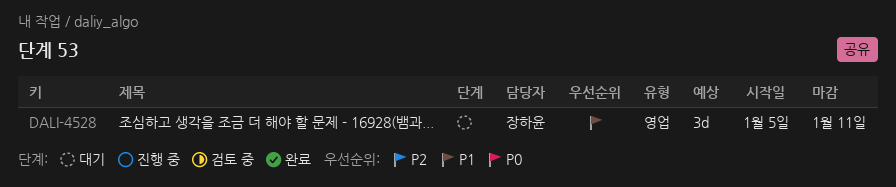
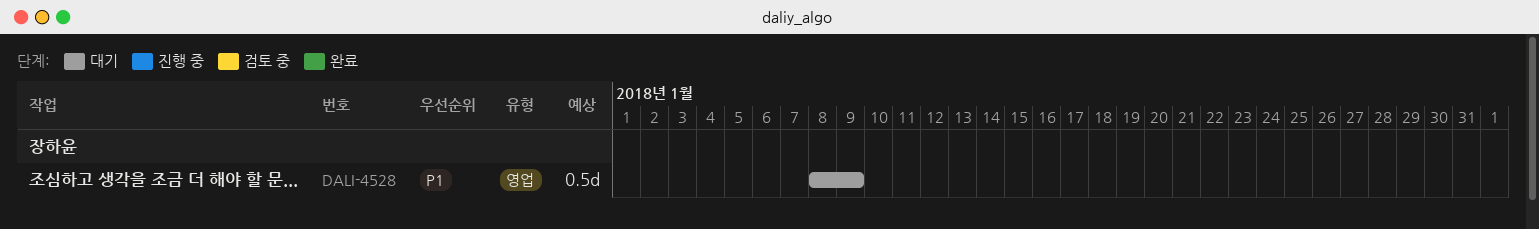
DALI-4528, estimate: 3d -> 0.5d
DALI-4528, start: Jan 5 -> Jan 8
DALI-4528, due: Jan 11 -> Jan 9

